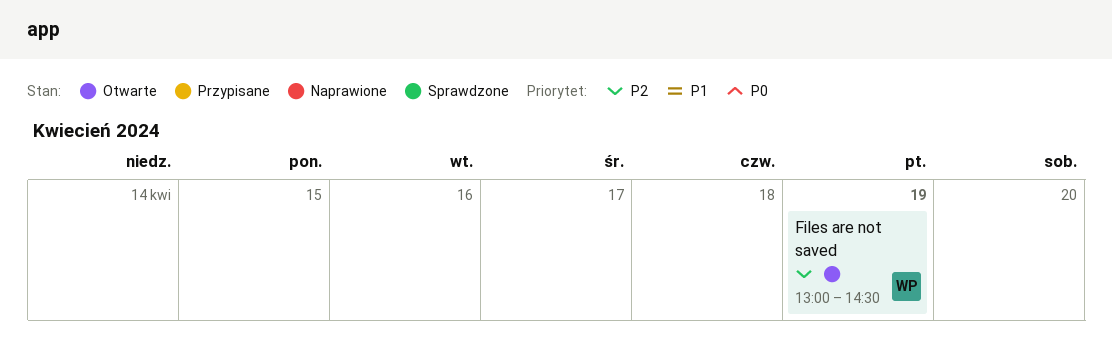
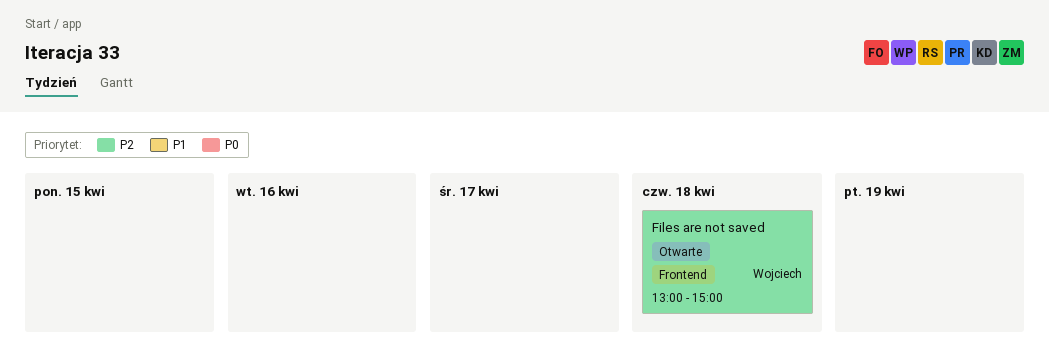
Files are not saved, day: Apr 19 -> Apr 18
Files are not saved, ends: 14:30 -> 15:00

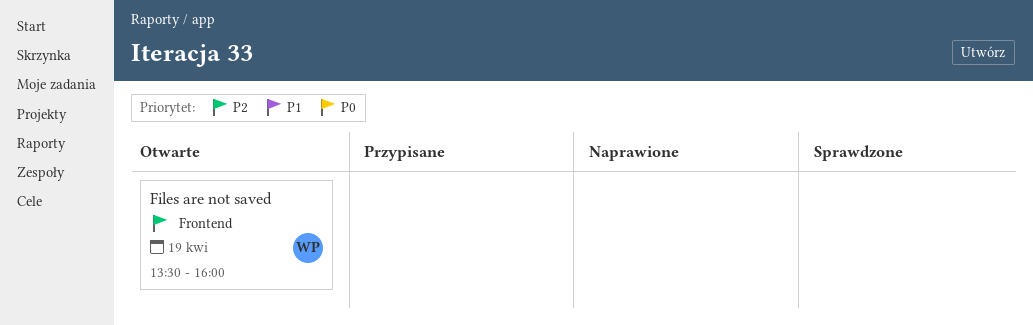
Files are not saved, day: Apr 18 -> Apr 19
Files are not saved, begins: 13:00 -> 13:30
Files are not saved, ends: 15:00 -> 16:00

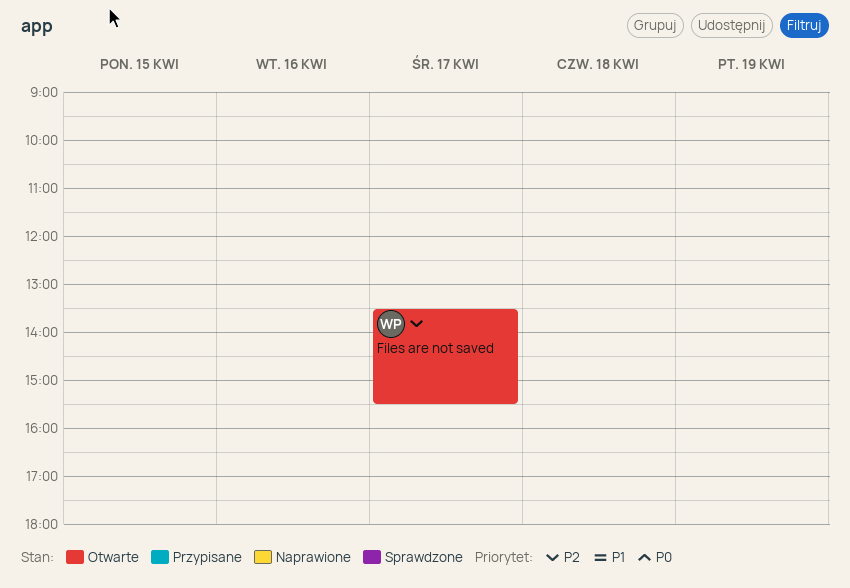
Files are not saved, day: Apr 19 -> Apr 17
Files are not saved, ends: 16:00 -> 15:30

